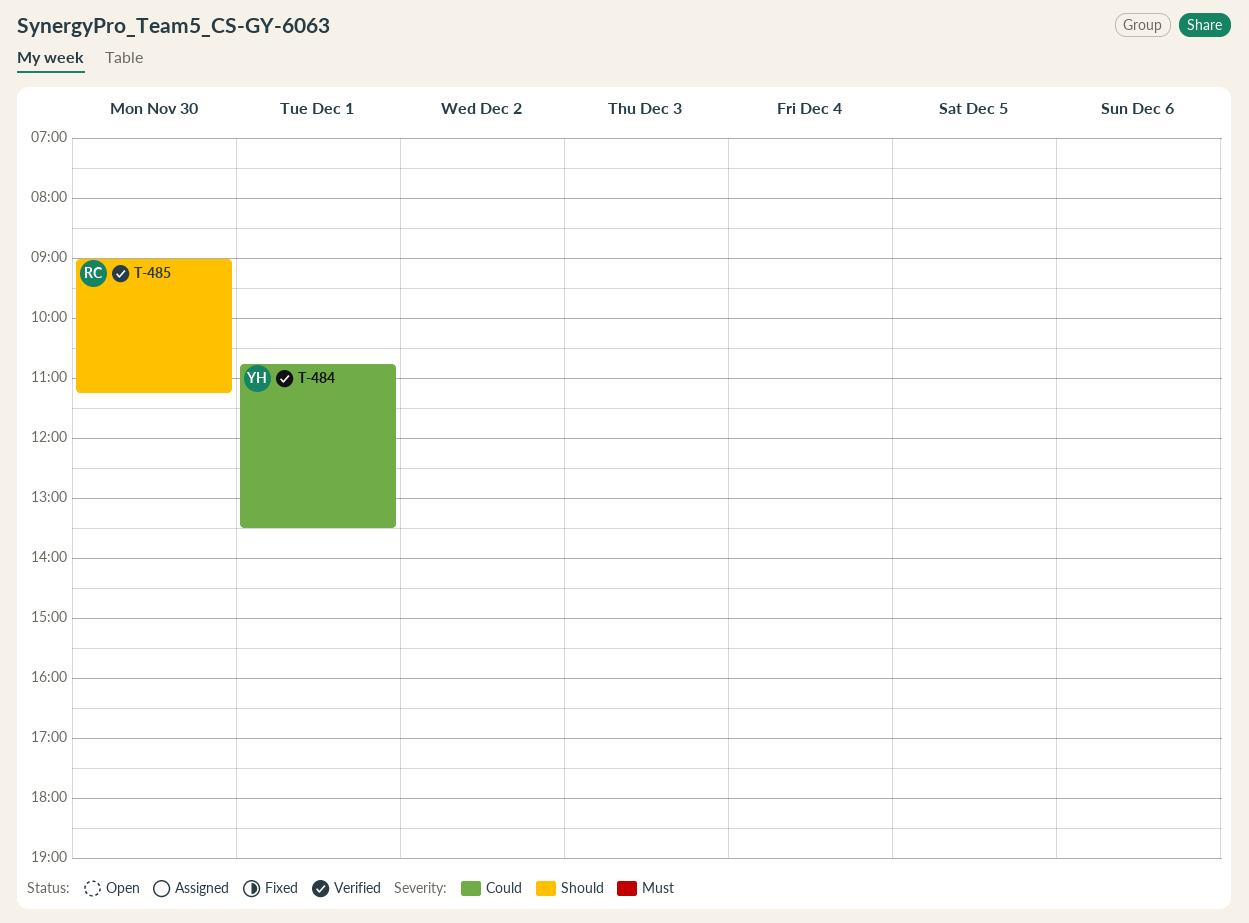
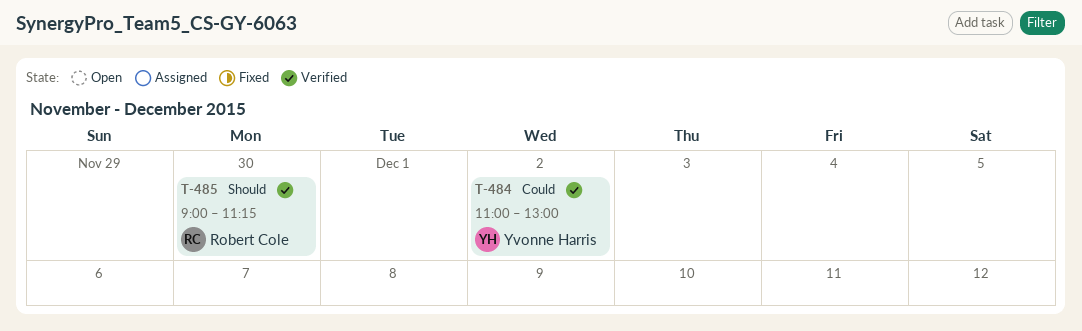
T-484, day: Dec 1 -> Dec 2
T-484, begins: 10:45 -> 11:00
T-484, ends: 13:30 -> 13:00

